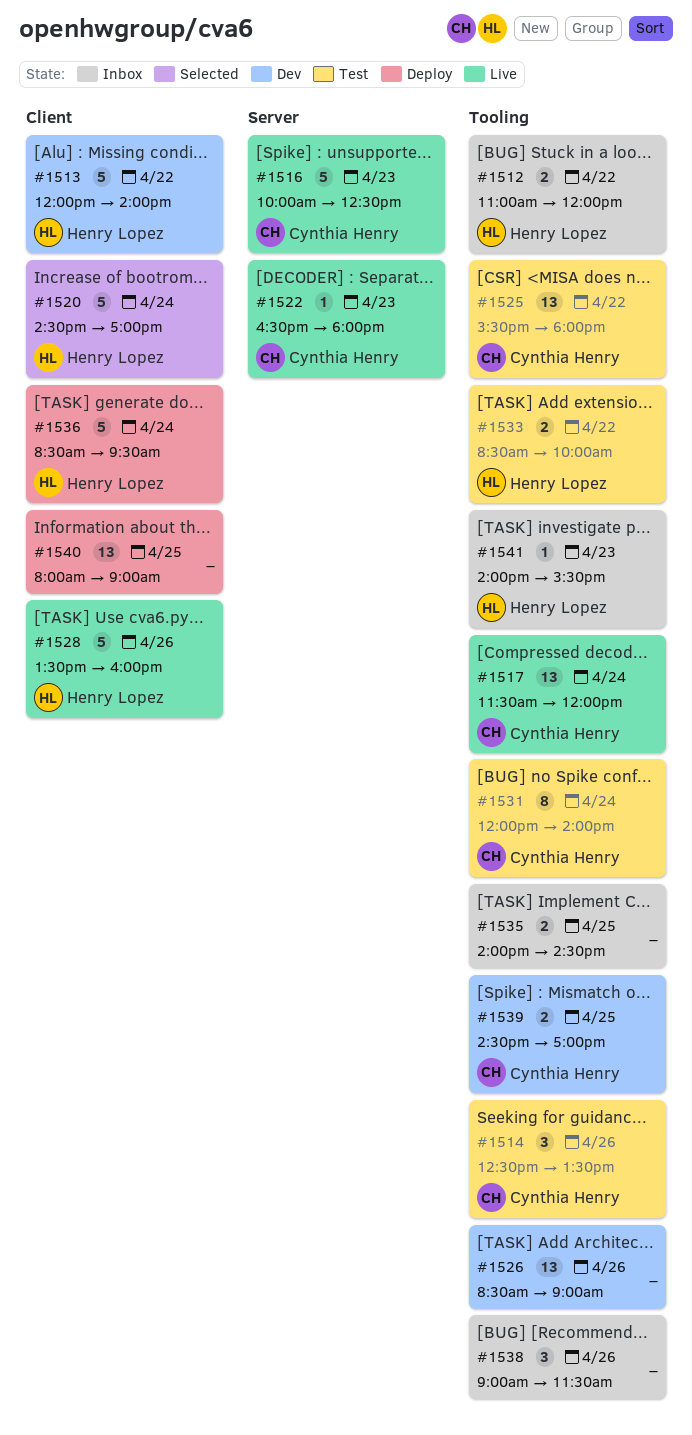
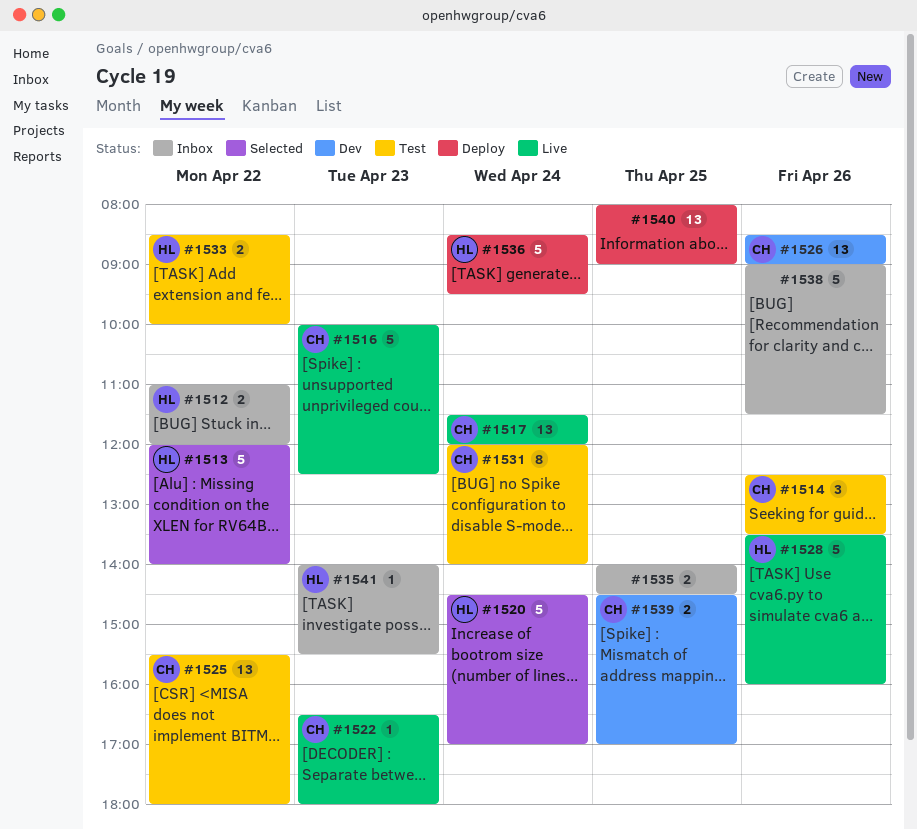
#1513, status: Dev -> Selected
#1526, owner: none -> Cynthia Henry
#1538, estimate: 3 -> 5

